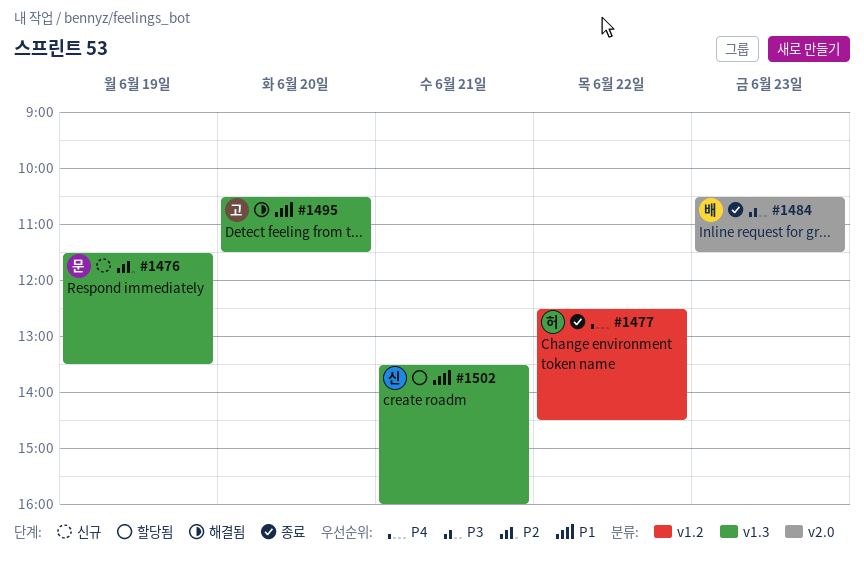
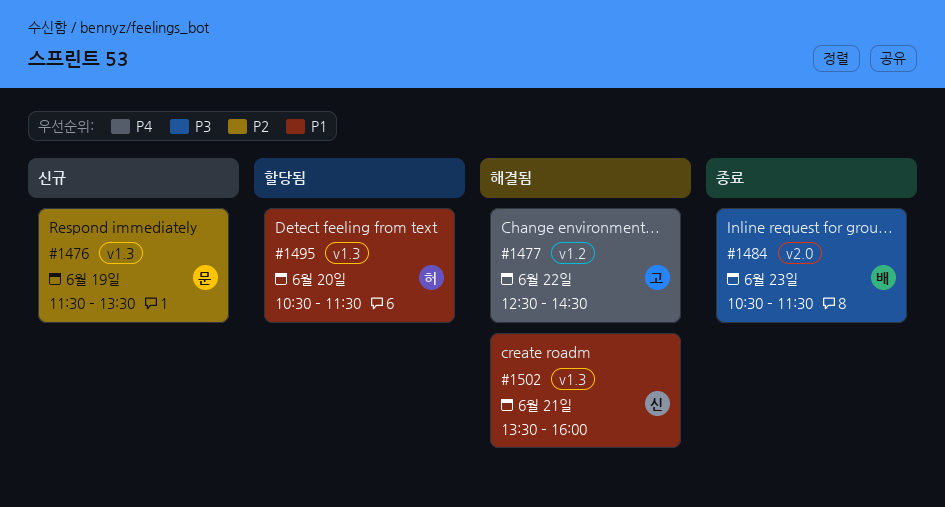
#1477, status: 종료 -> 해결됨
#1477, owner: 허 -> 고
#1495, status: 해결됨 -> 할당됨
#1495, owner: 고 -> 허
#1502, status: 할당됨 -> 해결됨

